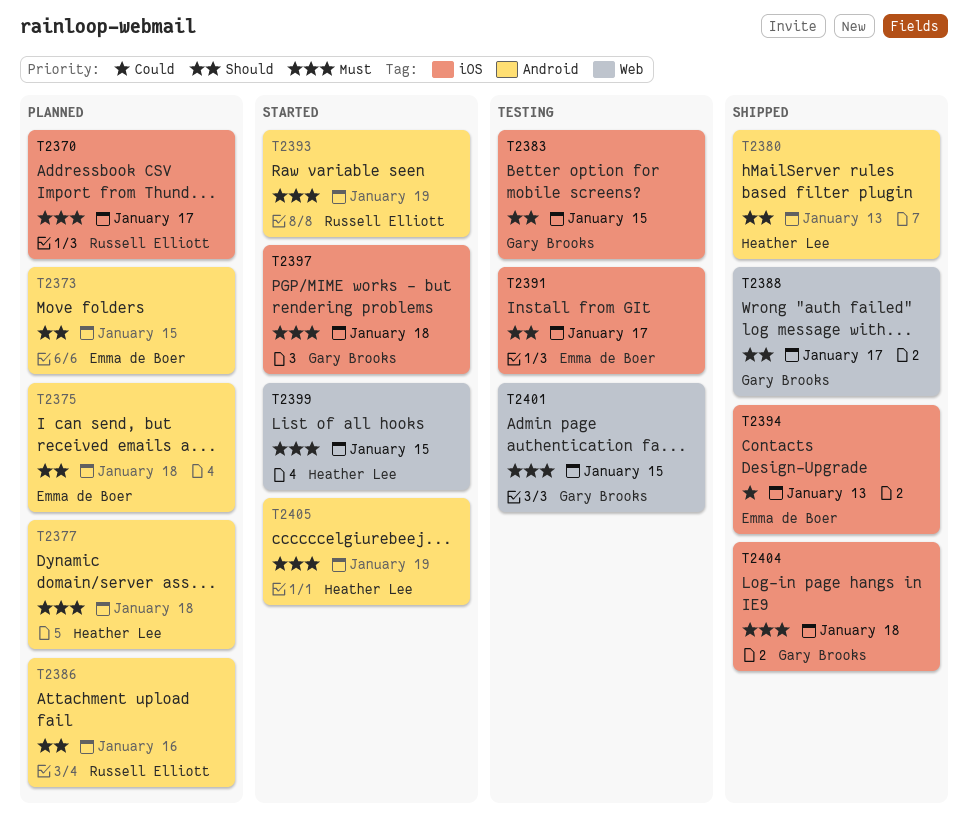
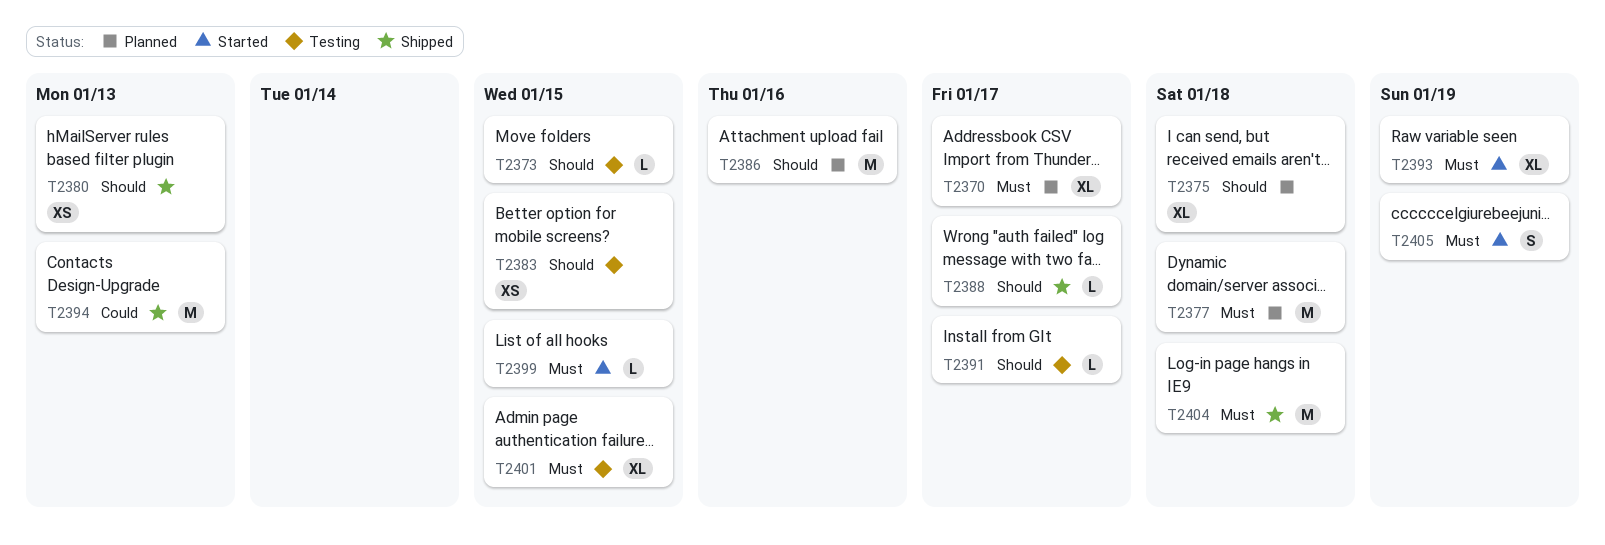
T2373, status: Planned -> Testing
T2397: present -> none

